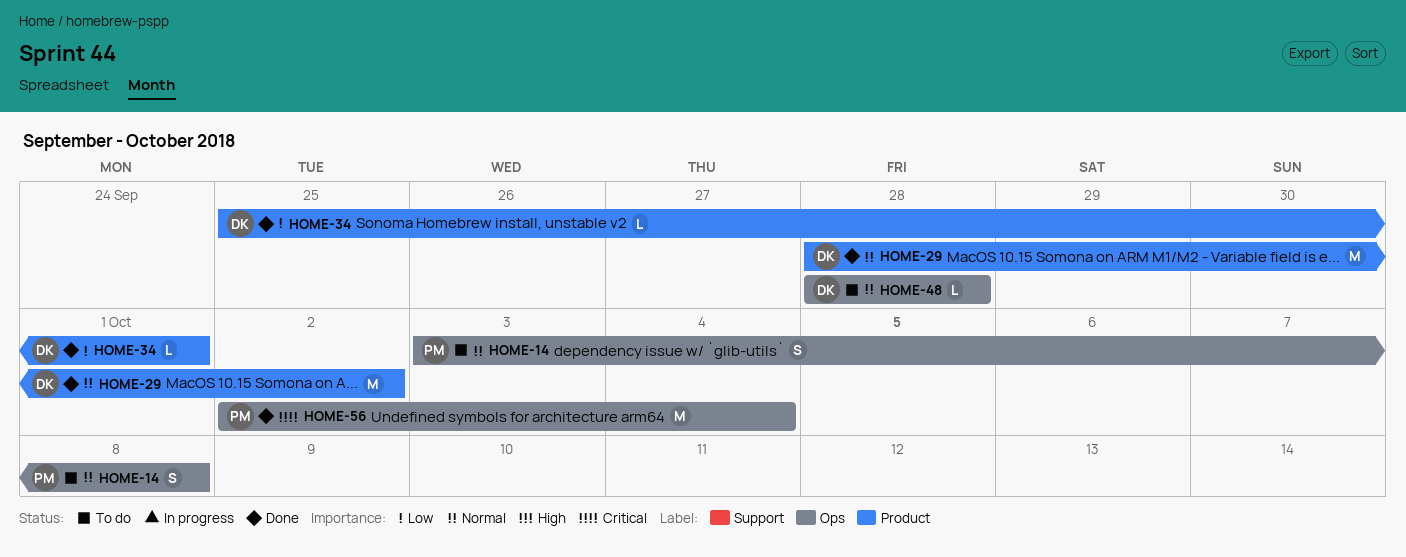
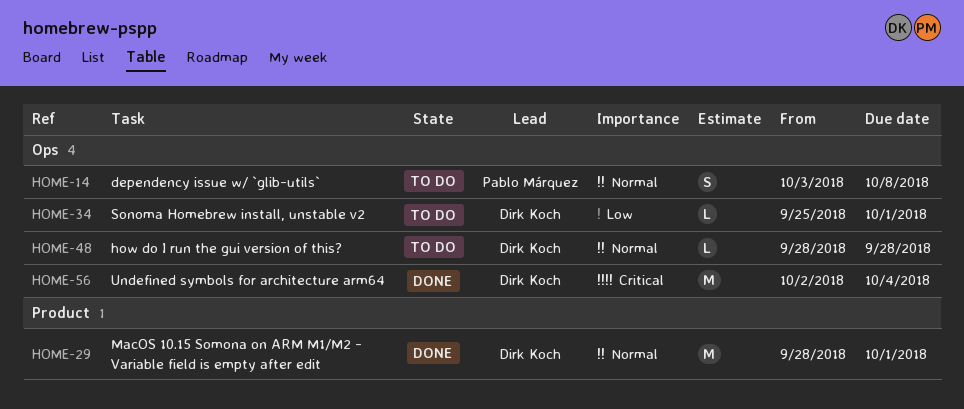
HOME-29, due: Oct 2 -> Oct 1
HOME-34, status: Done -> To do
HOME-34, label: Product -> Ops
HOME-56, owner: Pablo Márquez -> Dirk Koch

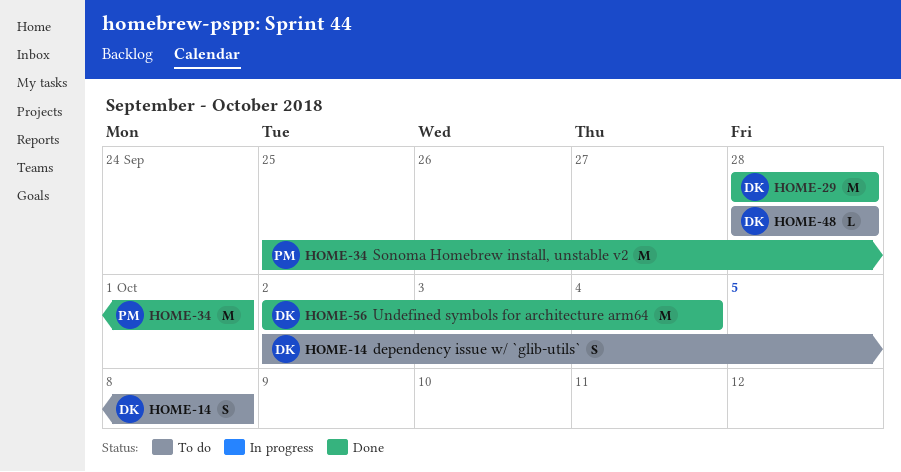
HOME-14, owner: Pablo Márquez -> Dirk Koch
HOME-14, start: Oct 3 -> Oct 2
HOME-29, due: Oct 1 -> Sep 28
HOME-34, status: To do -> Done
HOME-34, owner: Dirk Koch -> Pablo Márquez
HOME-34, estimate: L -> M

